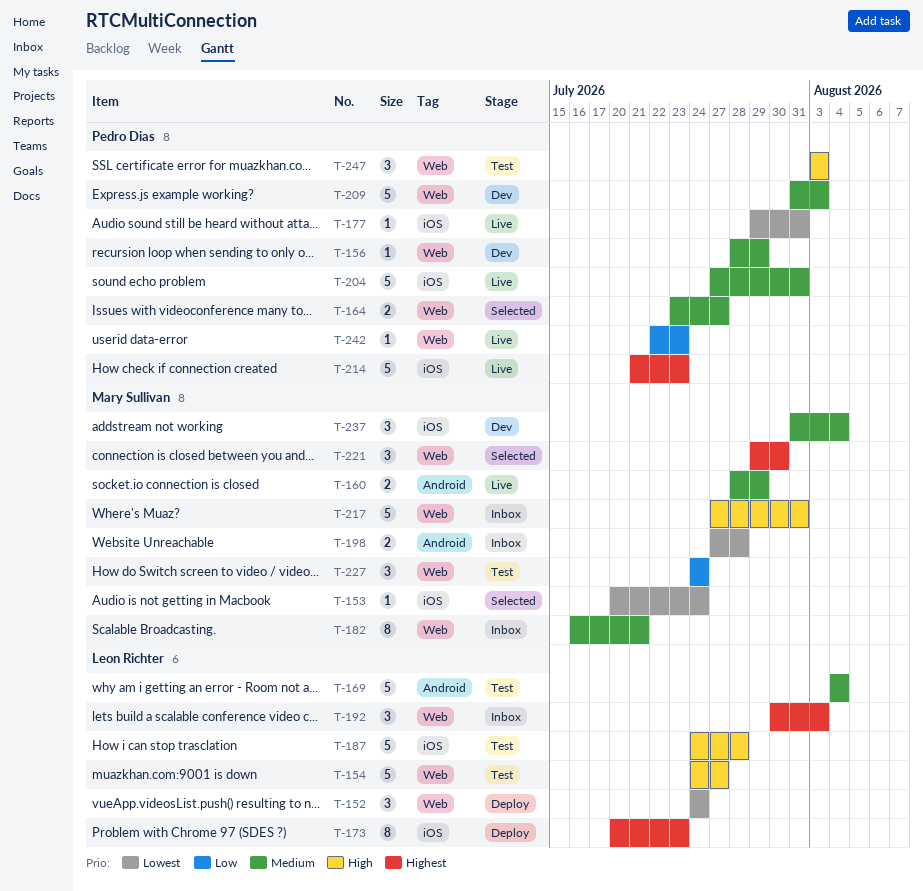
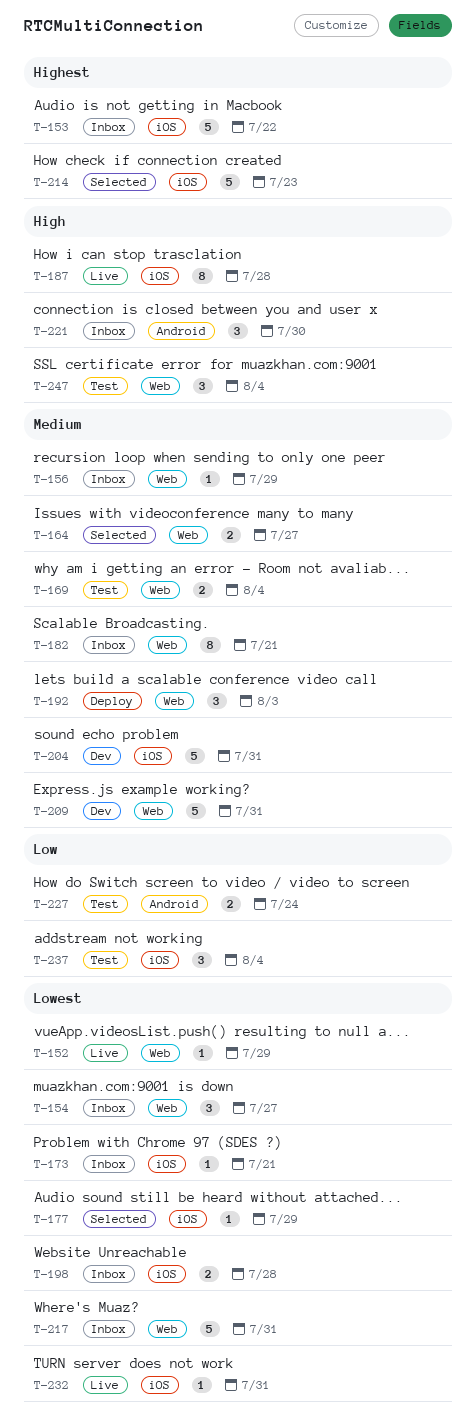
T-152, status: Deploy -> Live
T-152, estimate: 3 -> 1
T-152, due: Jul 24 -> Jul 29
T-153, status: Selected -> Inbox
T-153, priority: Lowest -> Highest
T-153, estimate: 1 -> 5
T-153, due: Jul 24 -> Jul 22
T-154, status: Test -> Inbox
T-154, priority: High -> Lowest
T-154, estimate: 5 -> 3
T-156, status: Dev -> Inbox
T-160: present -> none
T-169, label: Android -> Web
T-169, estimate: 5 -> 2
T-173, status: Deploy -> Inbox
T-173, priority: Highest -> Lowest
T-173, estimate: 8 -> 1
T-173, due: Jul 23 -> Jul 21
T-177, status: Live -> Selected
T-177, due: Jul 31 -> Jul 29
T-187, status: Test -> Live
T-187, estimate: 5 -> 8
T-192, status: Inbox -> Deploy
T-192, priority: Highest -> Medium
T-198, label: Android -> iOS
T-204, status: Live -> Dev
T-209, due: Aug 3 -> Jul 31
T-214, status: Live -> Selected
T-217, priority: High -> Lowest
T-221, status: Selected -> Inbox
T-221, priority: Highest -> High
T-221, label: Web -> Android
T-227, label: Web -> Android
T-227, estimate: 3 -> 2
T-232: none -> present
T-237, status: Dev -> Test
T-237, priority: Medium -> Low
T-242: present -> none
T-247, due: Aug 3 -> Aug 4

